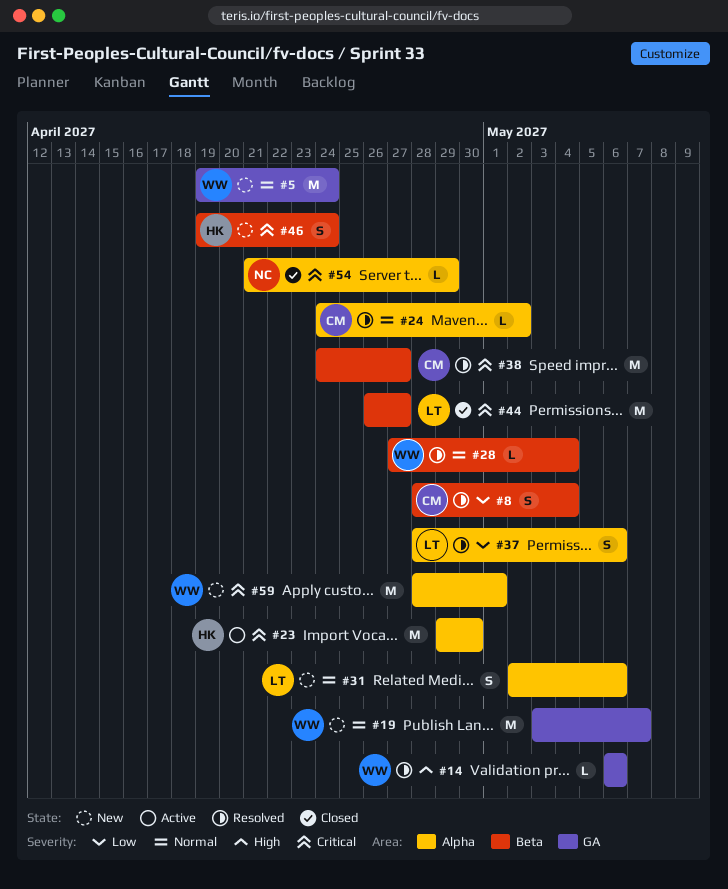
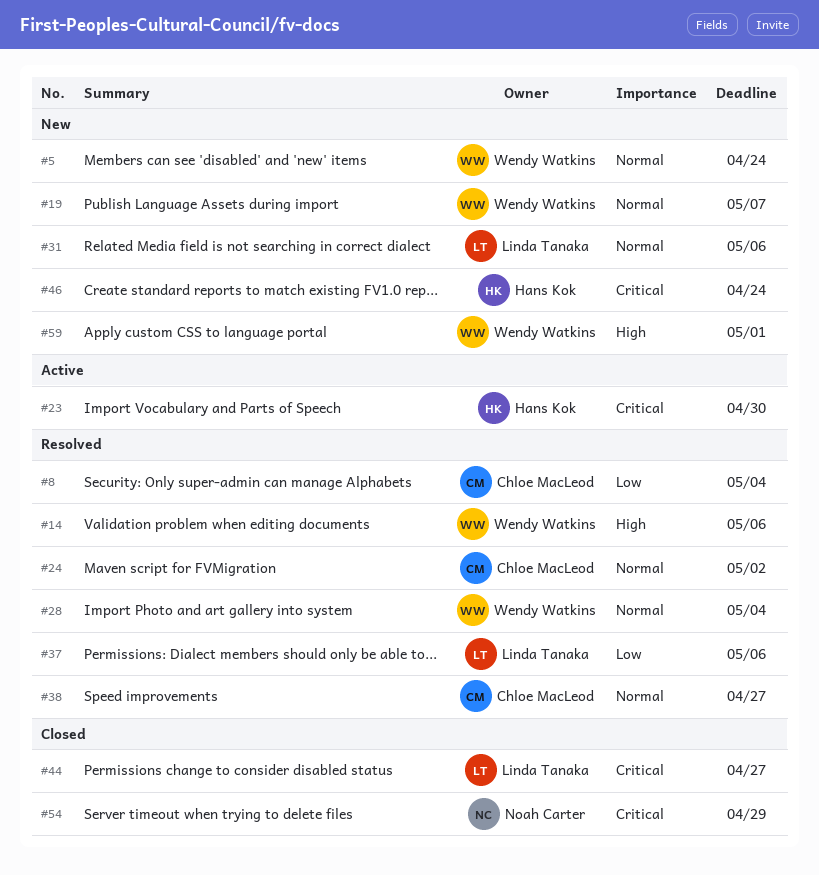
#38, priority: Critical -> Normal
#59, priority: Critical -> High

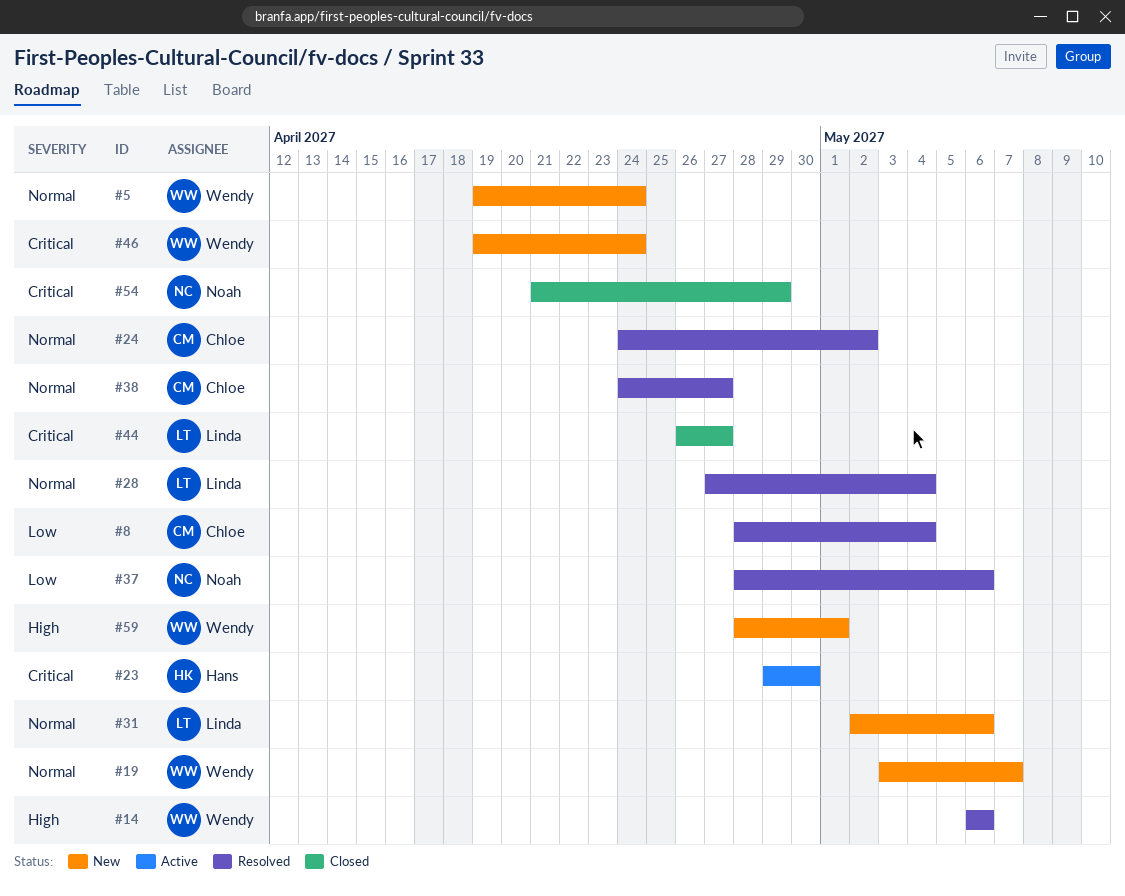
#28, owner: Wendy Watkins -> Linda Tanaka
#37, owner: Linda Tanaka -> Noah Carter
#46, owner: Hans Kok -> Wendy Watkins

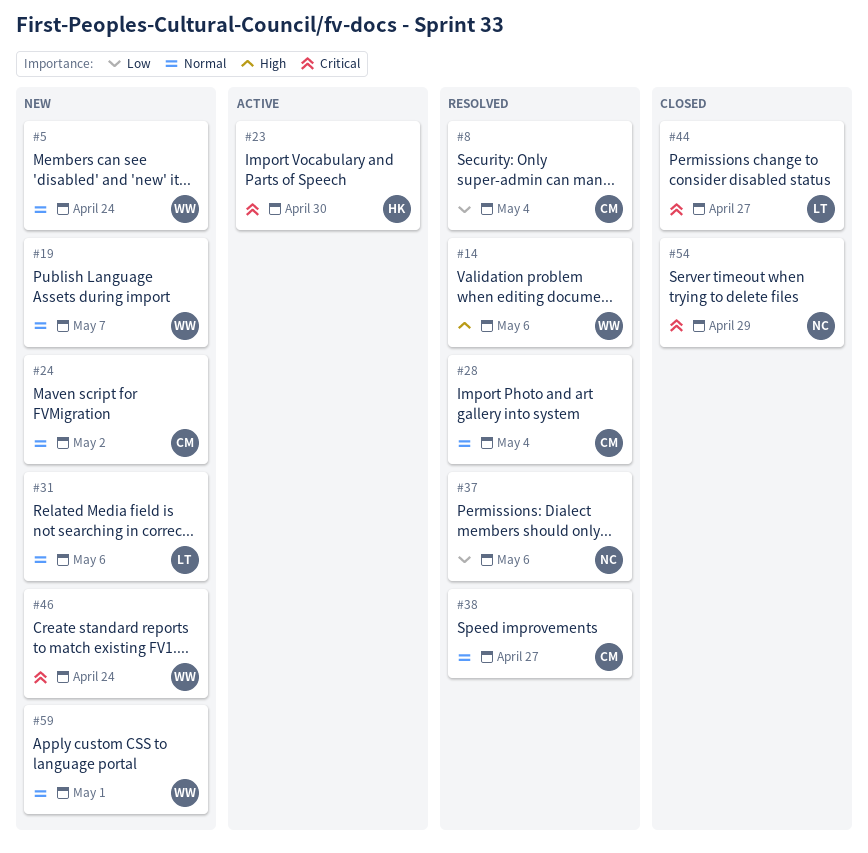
#24, status: Resolved -> New
#28, owner: Linda -> Chloe
#59, priority: High -> Normal

